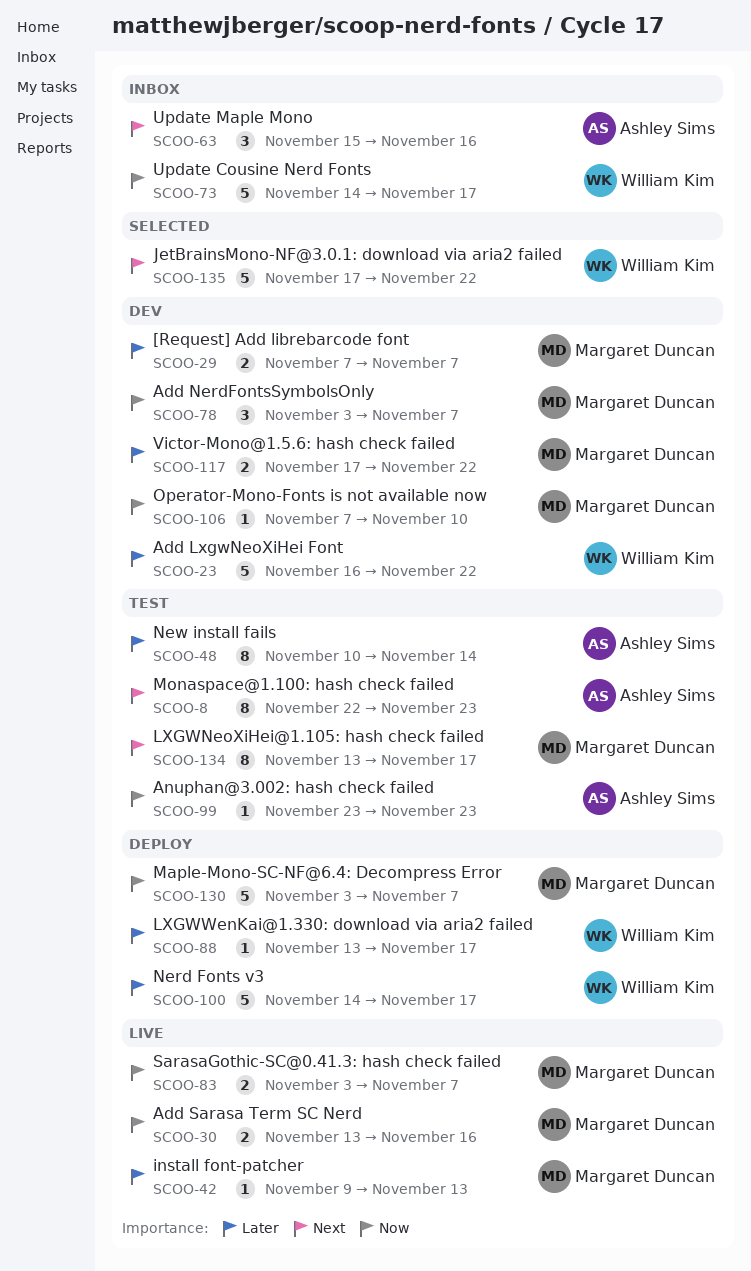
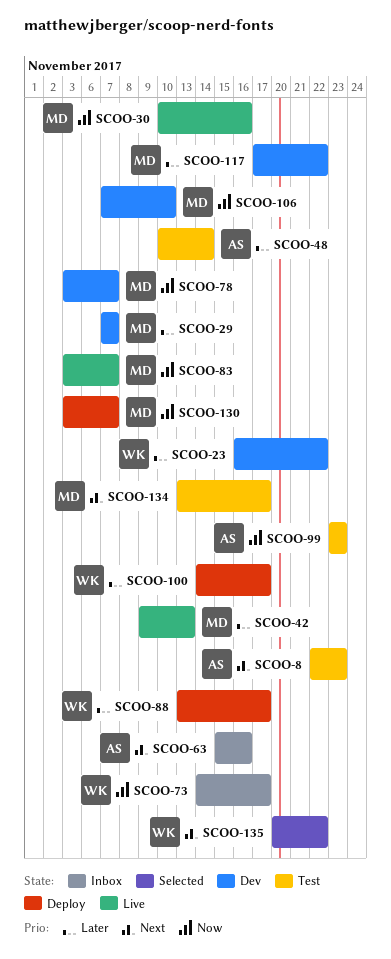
SCOO-30, start: Nov 13 -> Nov 10
SCOO-135, start: Nov 17 -> Nov 20

